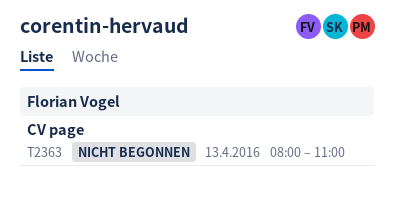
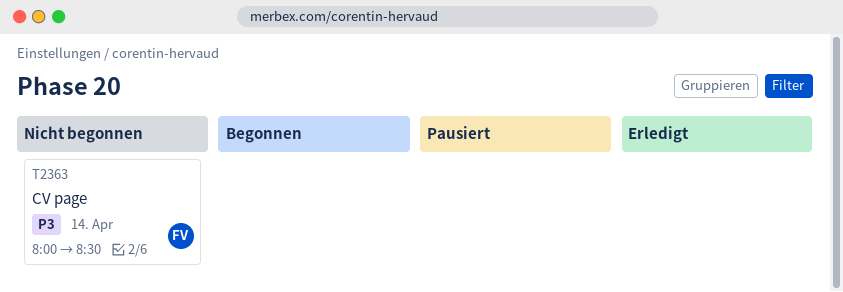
T2363, day: Apr 13 -> Apr 14
T2363, ends: 11:00 -> 08:30

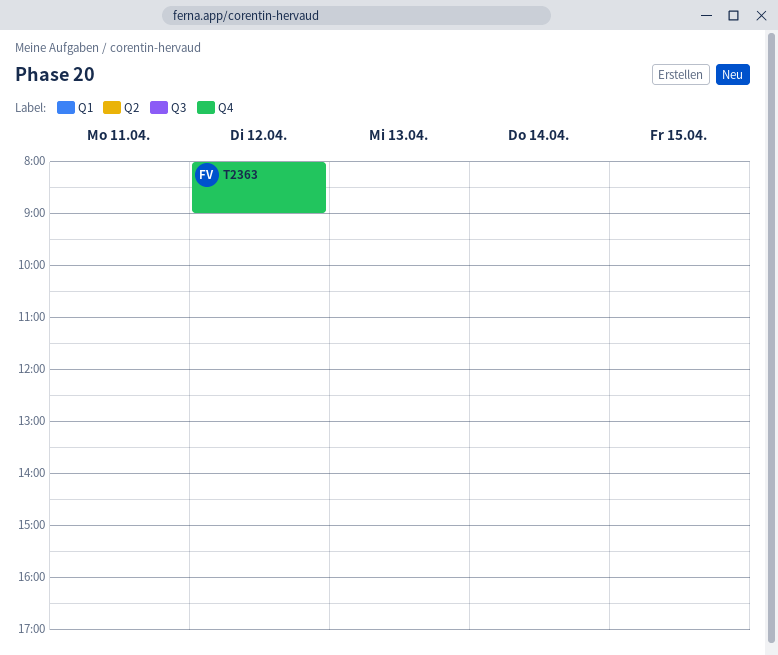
T2363, day: Apr 14 -> Apr 12
T2363, ends: 08:30 -> 09:00

